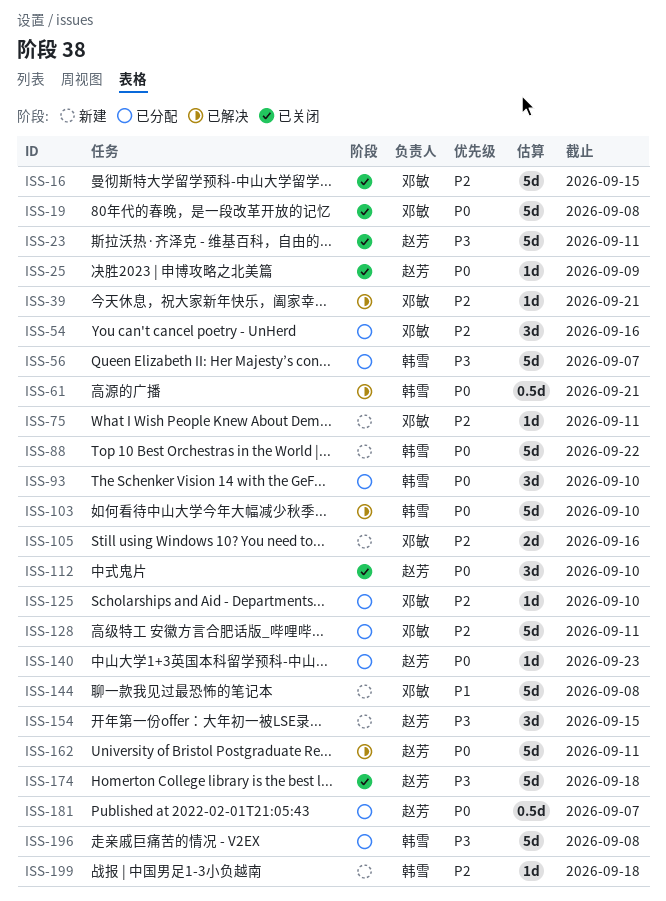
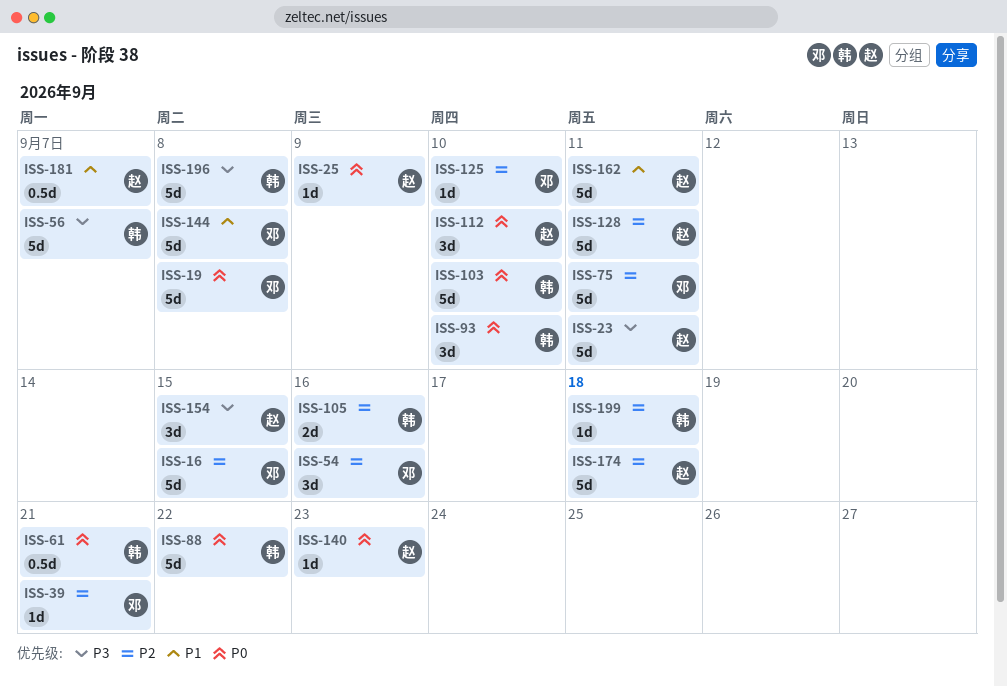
ISS-75, estimate: 1d -> 5d
ISS-105, owner: 邓敏 -> 韩雪
ISS-128, owner: 邓敏 -> 赵芳
ISS-162, priority: P0 -> P1
ISS-174, priority: P3 -> P2
ISS-181, priority: P0 -> P1

